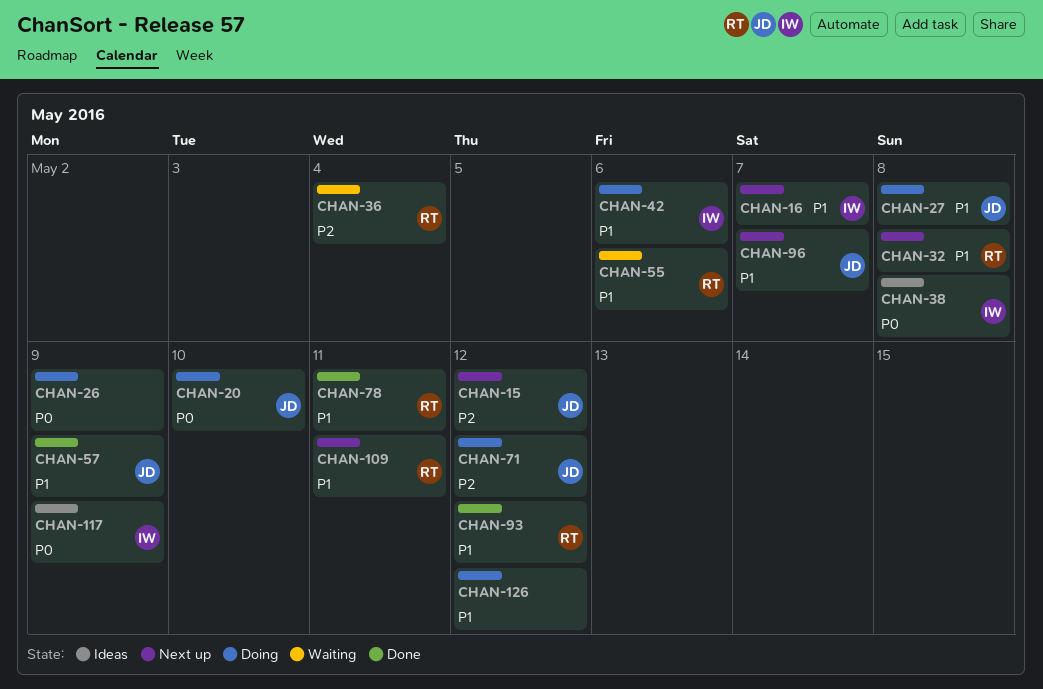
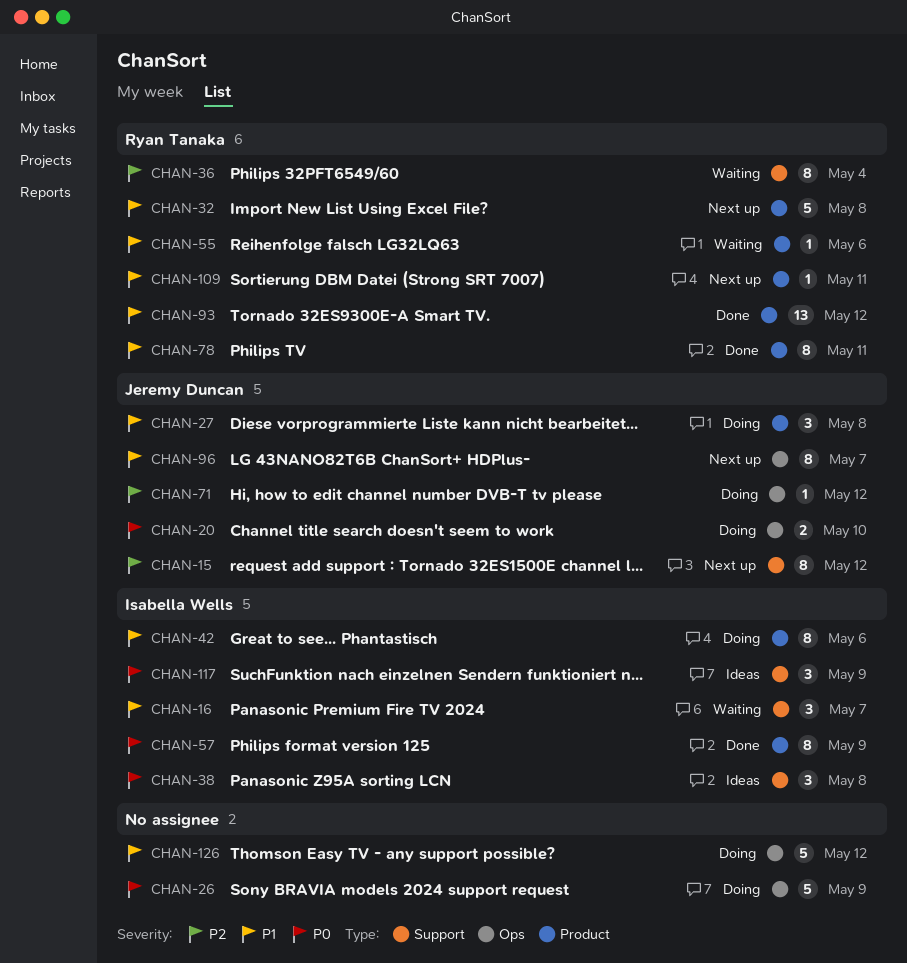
CHAN-16, status: Next up -> Waiting
CHAN-57, owner: Jeremy Duncan -> Isabella Wells
CHAN-57, priority: P1 -> P0

